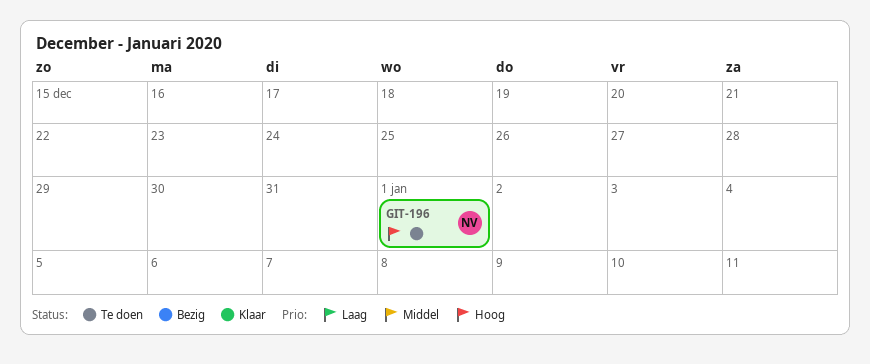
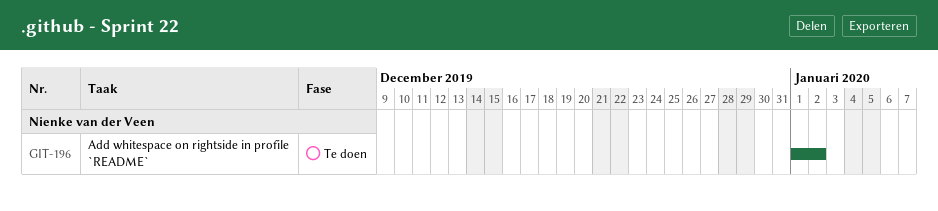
GIT-196, due: Jan 1 -> Jan 2

